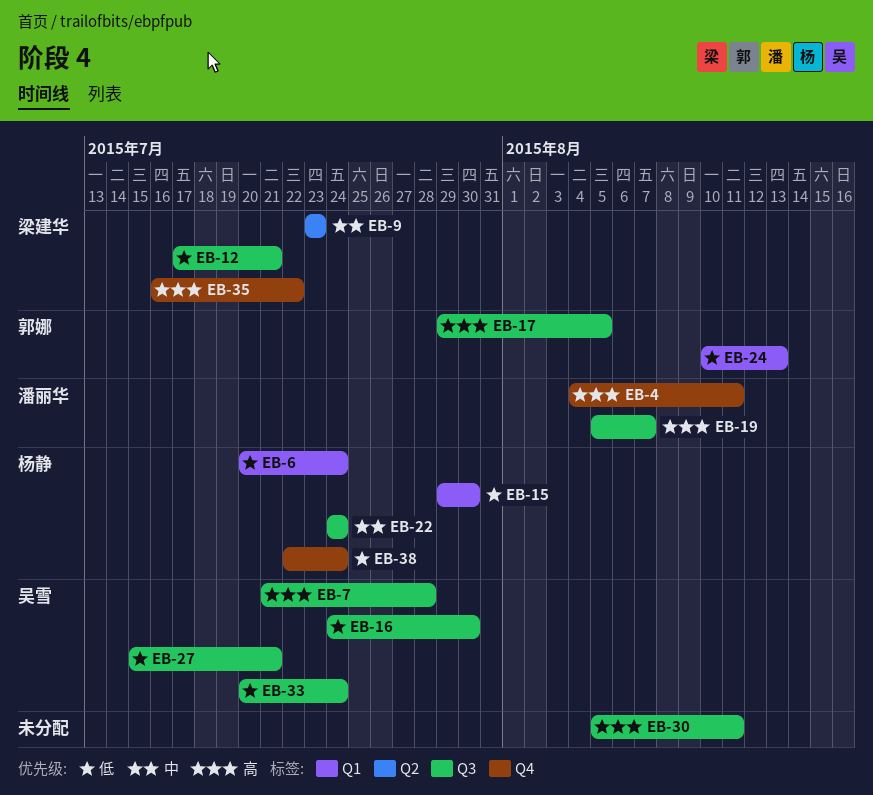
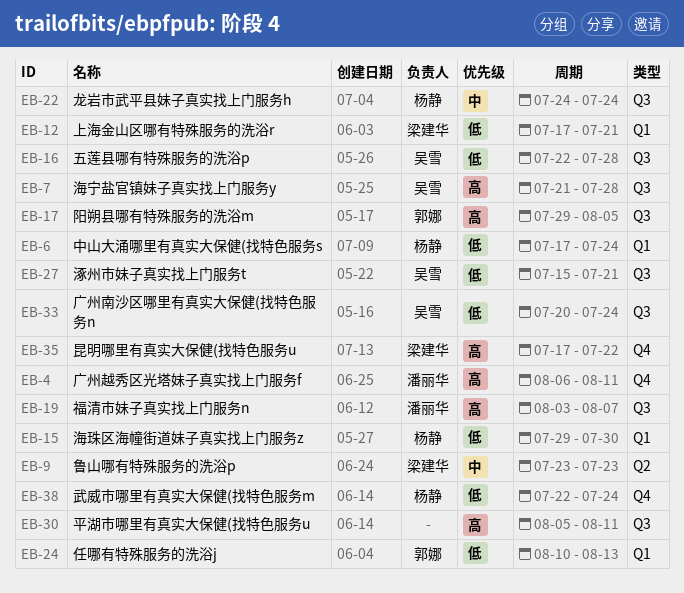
EB-4, start: Aug 4 -> Aug 6
EB-6, start: Jul 20 -> Jul 17
EB-12, label: Q3 -> Q1
EB-16, start: Jul 24 -> Jul 22
EB-16, due: Jul 30 -> Jul 28
EB-19, start: Aug 5 -> Aug 3
EB-35, start: Jul 16 -> Jul 17

